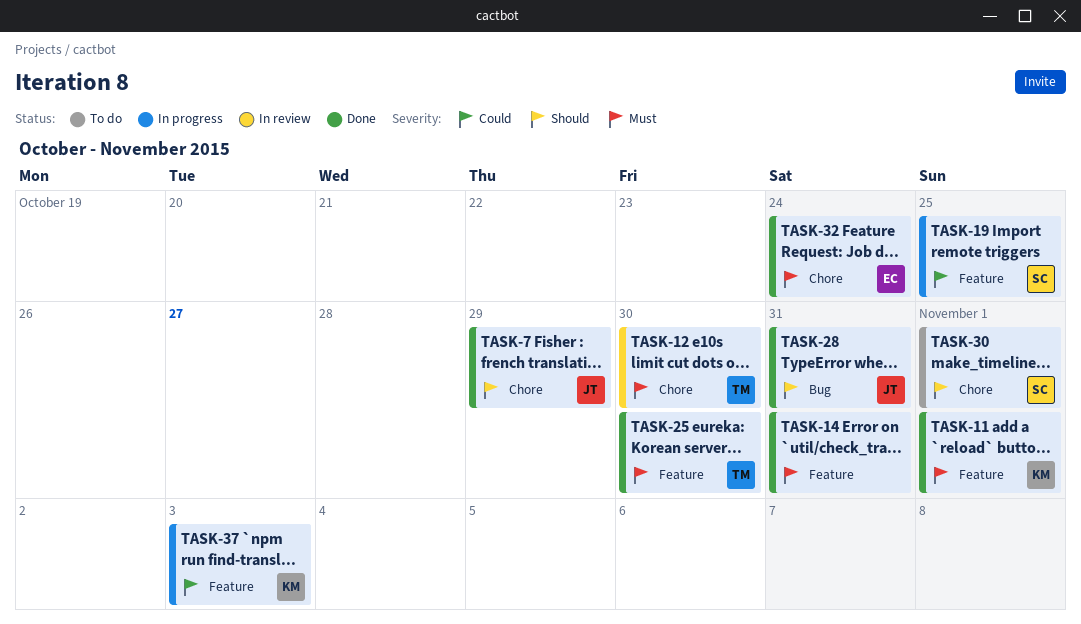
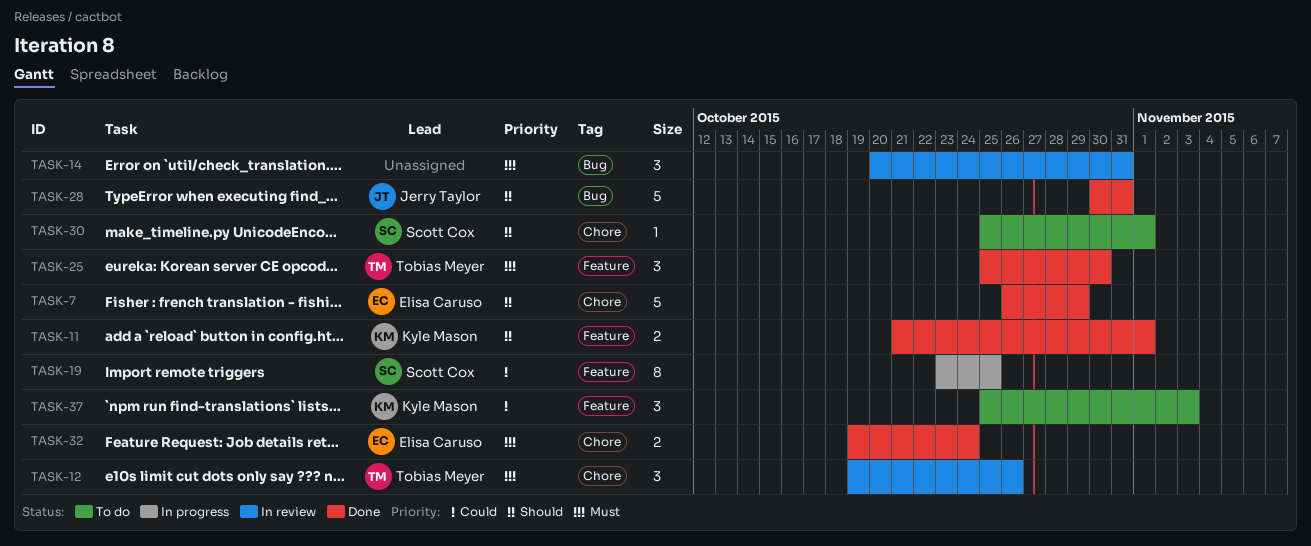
TASK-7, owner: Jerry Taylor -> Elisa Caruso
TASK-11, priority: Must -> Should
TASK-12, due: Oct 30 -> Oct 26
TASK-14, status: Done -> In review
TASK-14, label: Feature -> Bug
TASK-37, status: In progress -> To do

